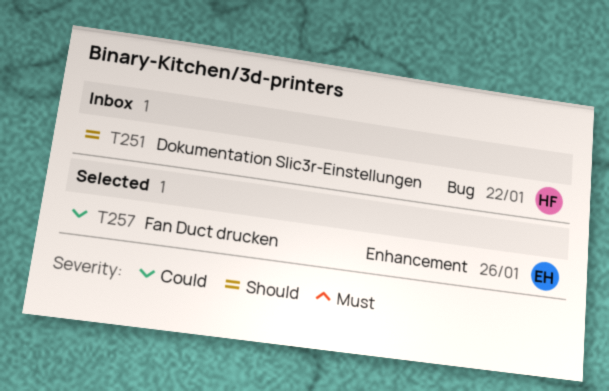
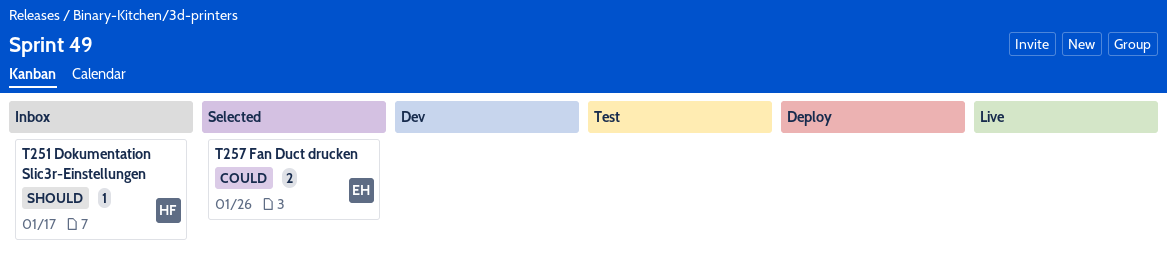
T251, due: Jan 22 -> Jan 17

